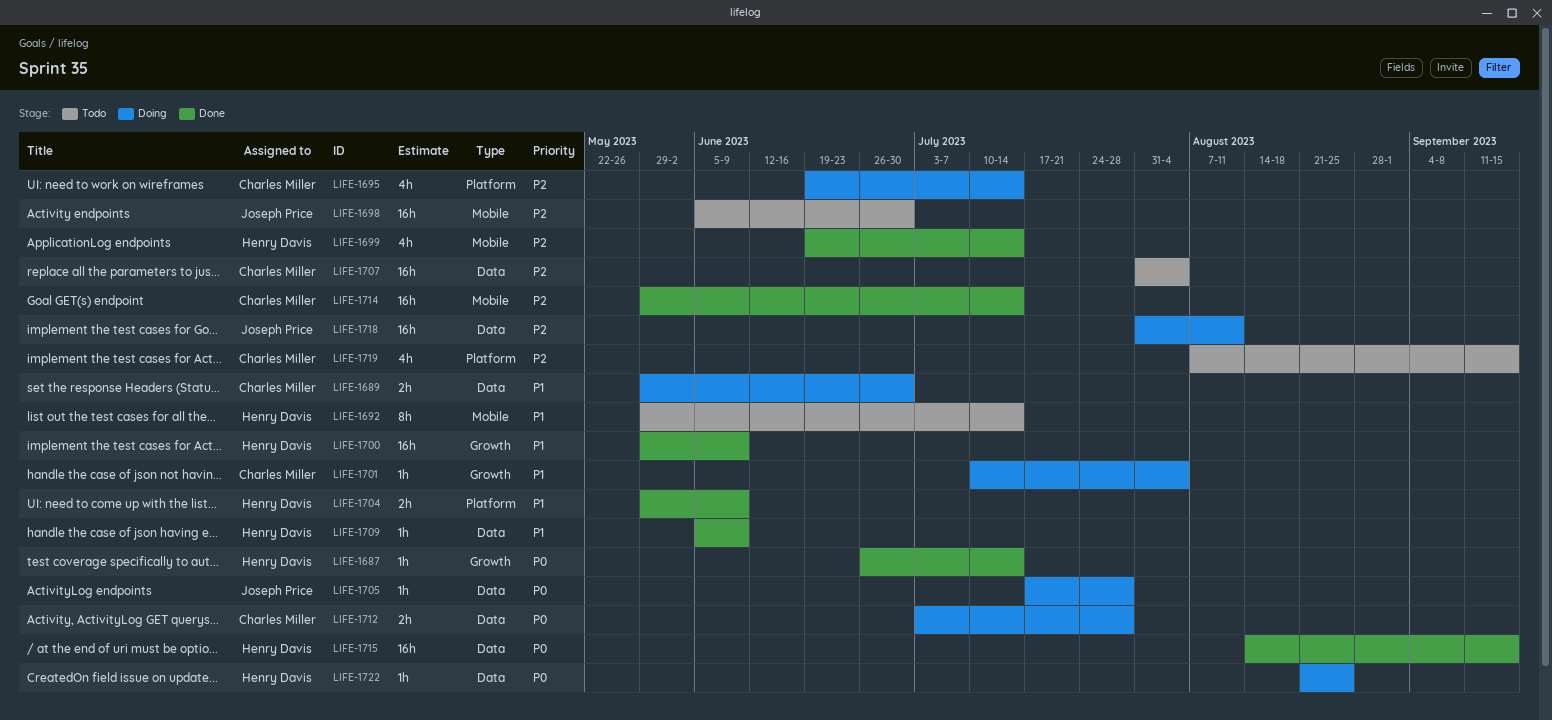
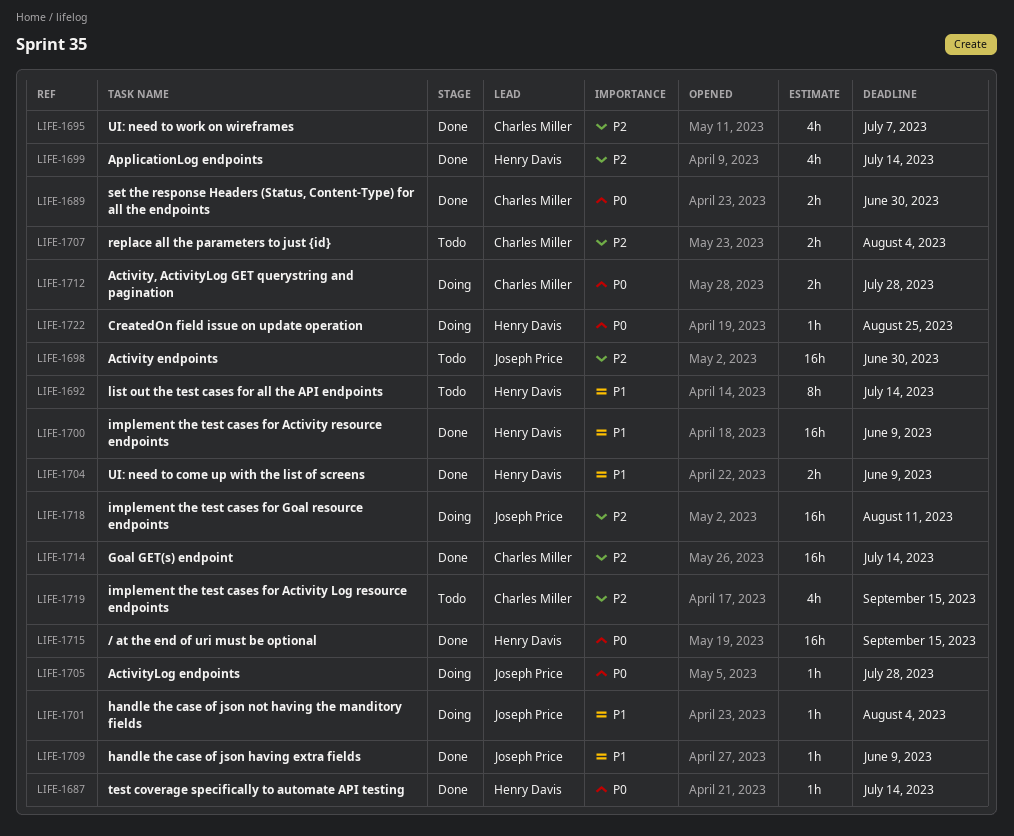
LIFE-1689, status: Doing -> Done
LIFE-1689, priority: P1 -> P0
LIFE-1695, status: Doing -> Done
LIFE-1695, due: Jul 14 -> Jul 7
LIFE-1701, owner: Charles Miller -> Joseph Price
LIFE-1707, estimate: 16h -> 2h
LIFE-1709, owner: Henry Davis -> Joseph Price

